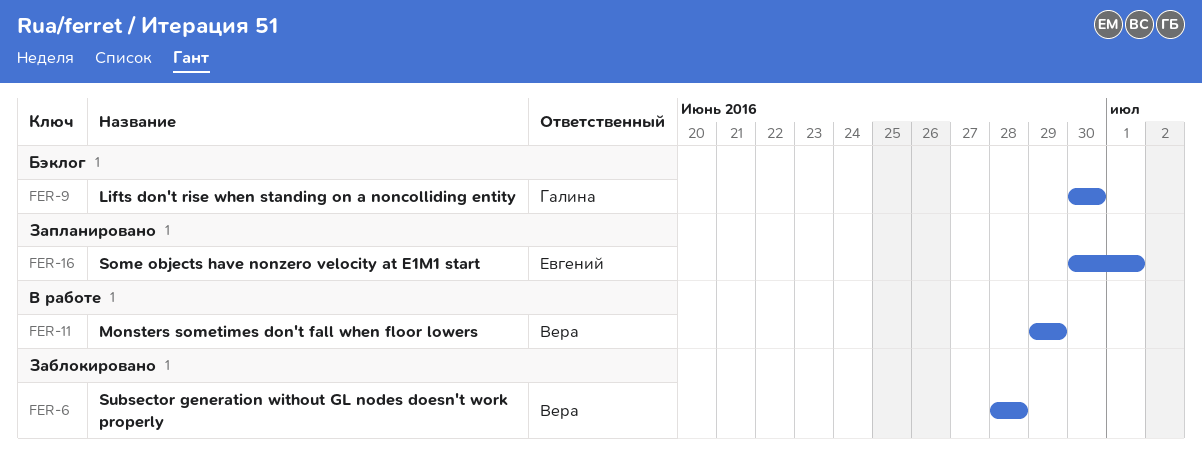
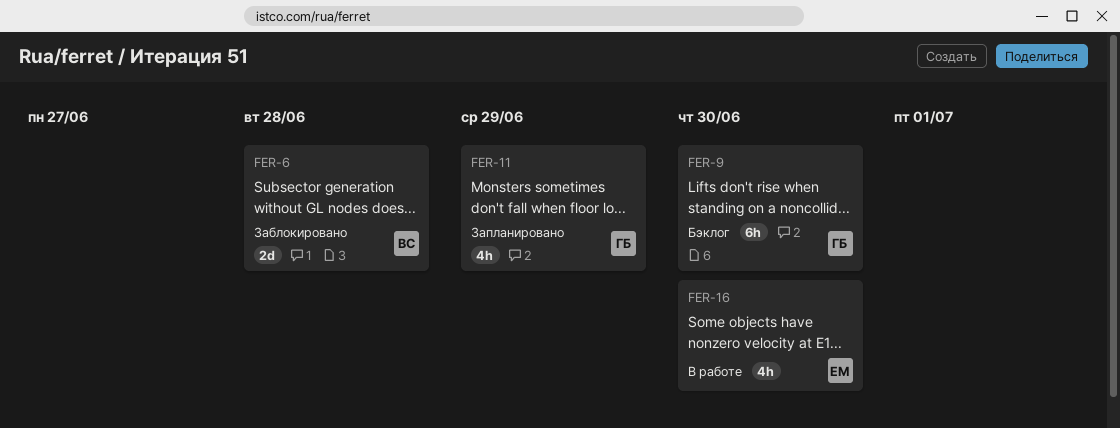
FER-11, status: В работе -> Запланировано
FER-11, owner: Вера -> Галина
FER-16, status: Запланировано -> В работе
FER-16, due: Jul 1 -> Jun 30

